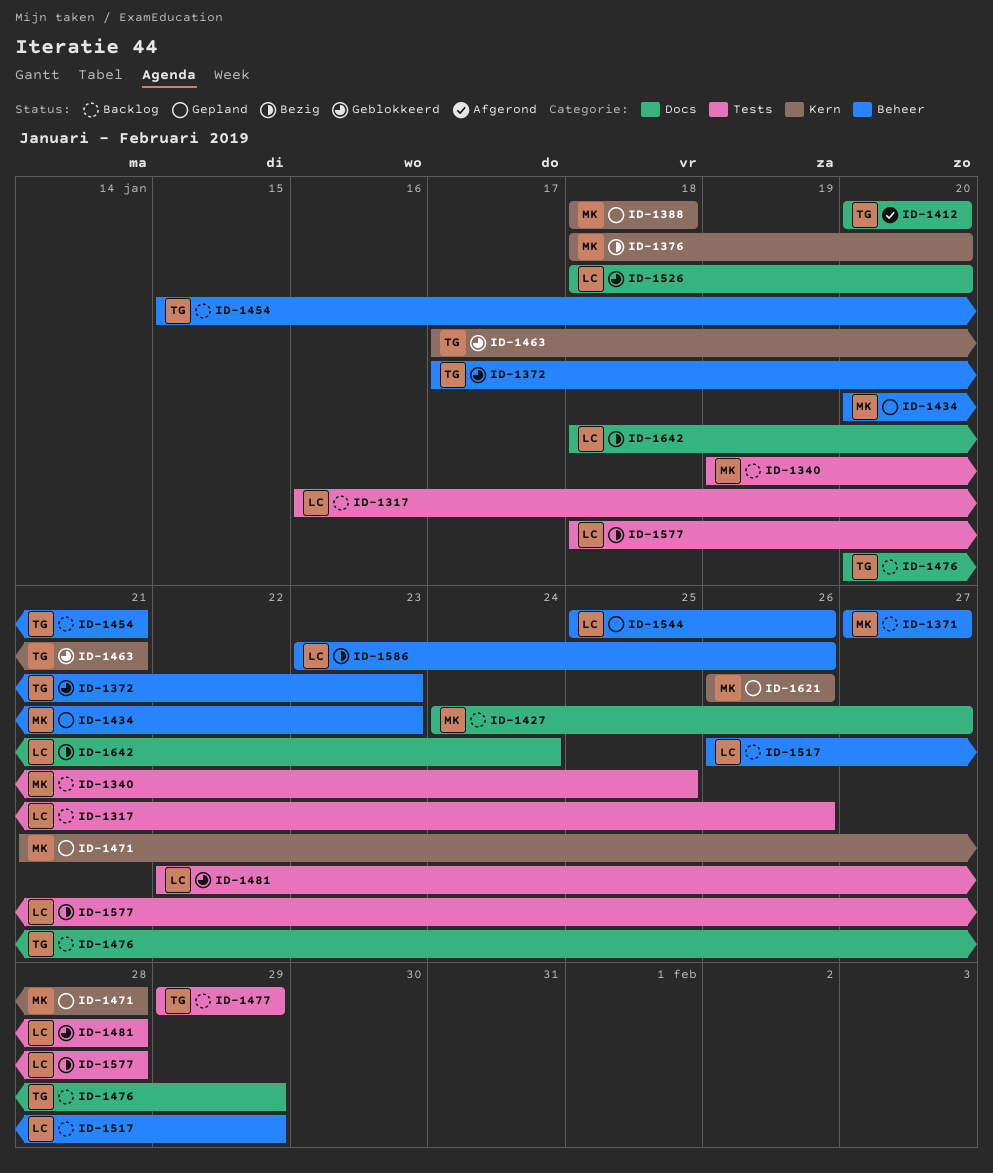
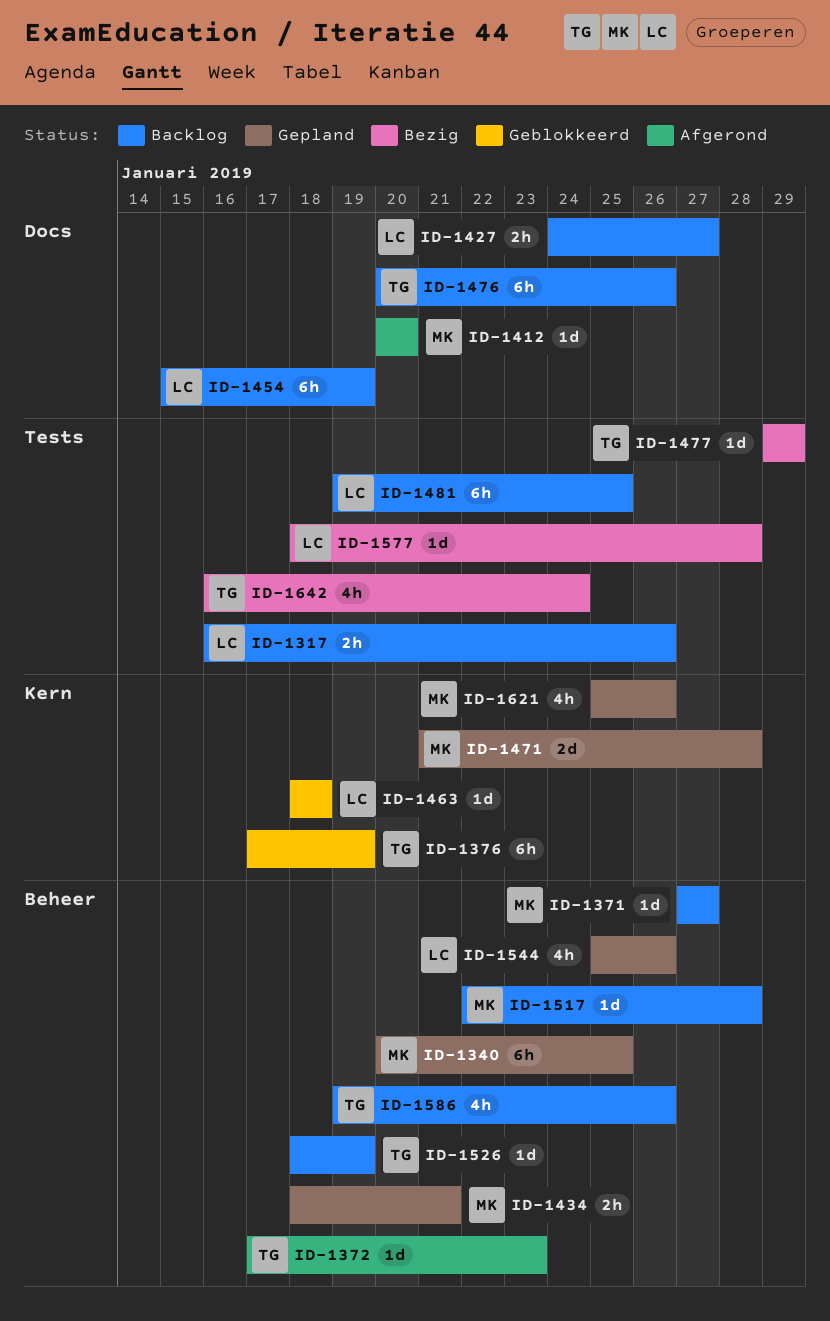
ID-1340, status: Backlog -> Gepland
ID-1340, label: Tests -> Beheer
ID-1340, start: Jan 19 -> Jan 20
ID-1372, status: Geblokkeerd -> Afgerond
ID-1376, status: Bezig -> Geblokkeerd
ID-1376, owner: MK -> TG
ID-1376, start: Jan 18 -> Jan 17
ID-1376, due: Jan 20 -> Jan 19
ID-1388: present -> none
ID-1412, owner: TG -> MK
ID-1427, owner: MK -> LC
ID-1434, start: Jan 20 -> Jan 18
ID-1434, due: Jan 23 -> Jan 21
ID-1454, owner: TG -> LC
ID-1454, label: Beheer -> Docs
ID-1454, due: Jan 21 -> Jan 19
ID-1463, owner: TG -> LC
ID-1463, start: Jan 17 -> Jan 18
ID-1463, due: Jan 21 -> Jan 18
ID-1476, due: Jan 29 -> Jan 26
ID-1477, status: Backlog -> Bezig
ID-1481, status: Geblokkeerd -> Backlog
ID-1481, start: Jan 22 -> Jan 19
ID-1481, due: Jan 28 -> Jan 25
ID-1517, owner: LC -> MK
ID-1517, start: Jan 26 -> Jan 22
ID-1517, due: Jan 29 -> Jan 28
ID-1526, status: Geblokkeerd -> Backlog
ID-1526, owner: LC -> TG
ID-1526, label: Docs -> Beheer
ID-1526, due: Jan 20 -> Jan 19
ID-1586, status: Bezig -> Backlog
ID-1586, owner: LC -> TG
ID-1586, start: Jan 23 -> Jan 19
ID-1621, start: Jan 26 -> Jan 25
ID-1642, owner: LC -> TG
ID-1642, label: Docs -> Tests
ID-1642, start: Jan 18 -> Jan 16

